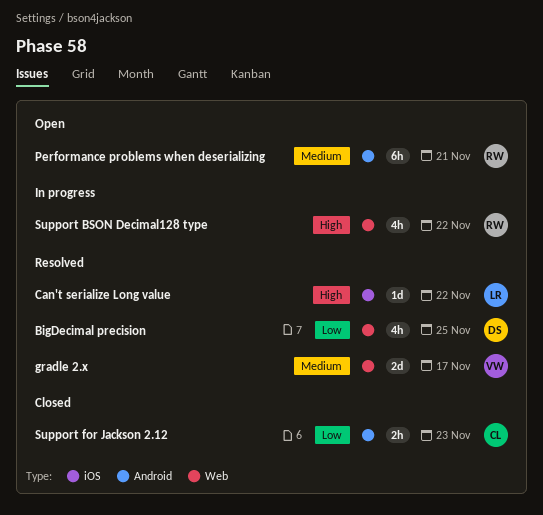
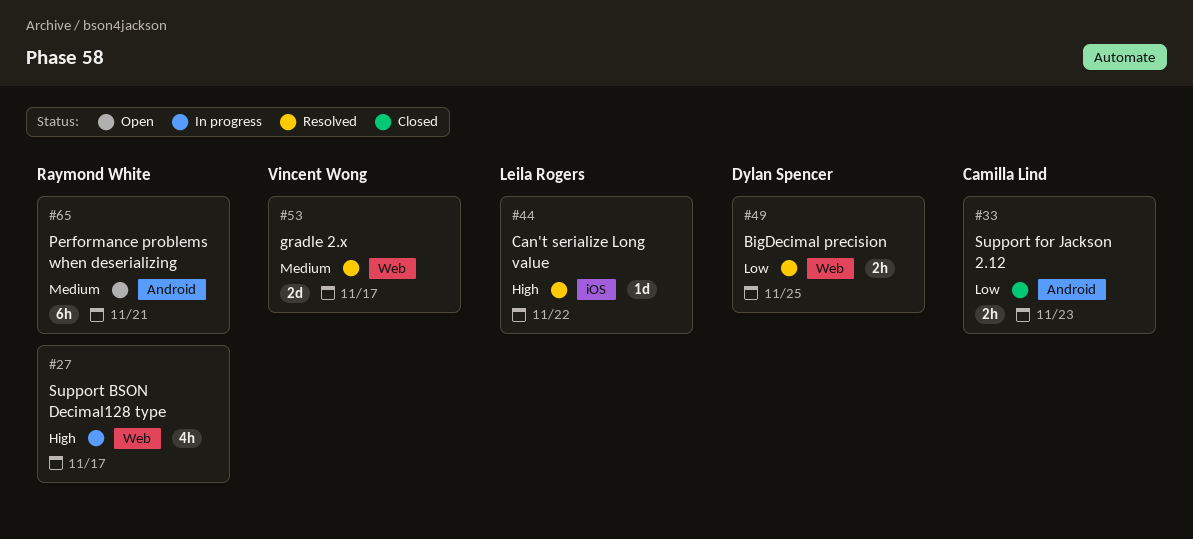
BigDecimal precision, estimate: 4h -> 2h
Support BSON Decimal128 type, due: Nov 22 -> Nov 17

